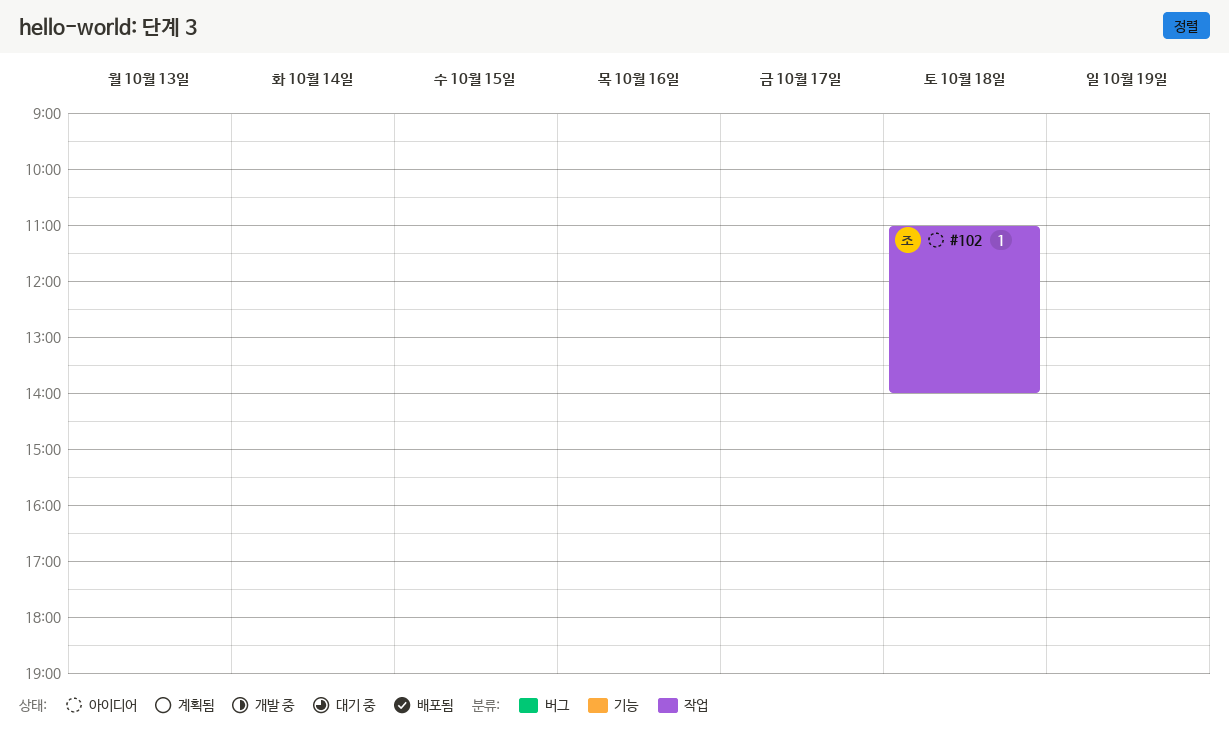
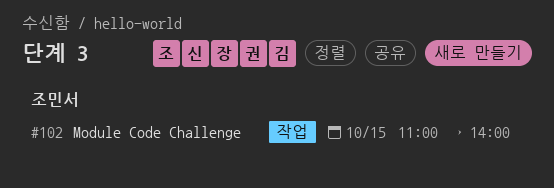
#102, day: Oct 18 -> Oct 15

